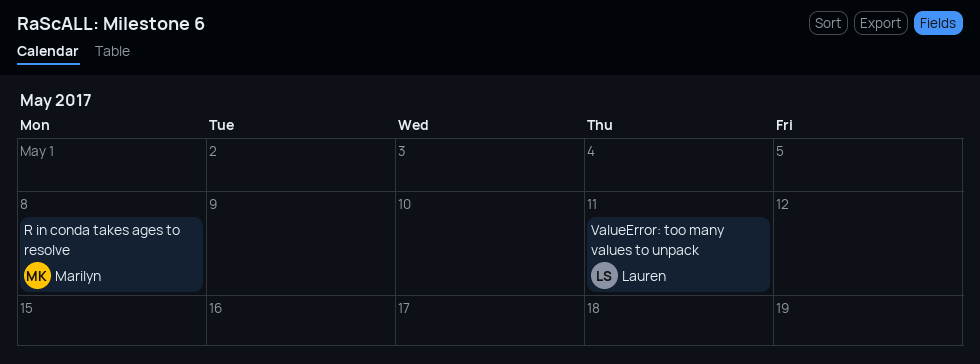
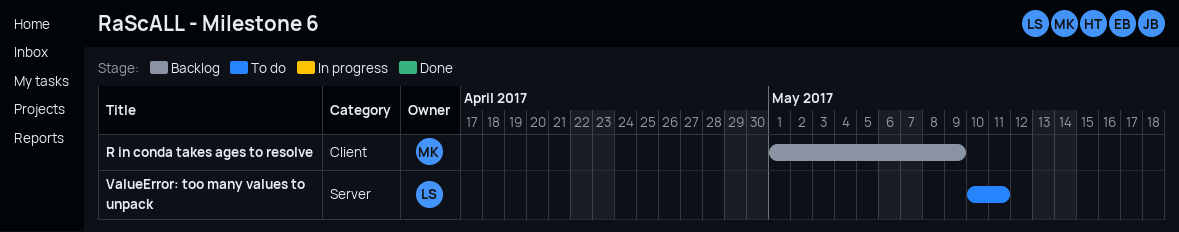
R in conda takes ages to resolve, due: May 8 -> May 9

